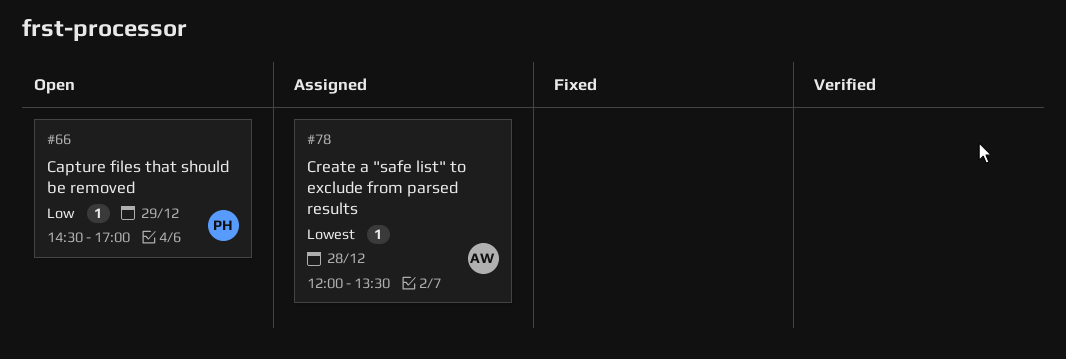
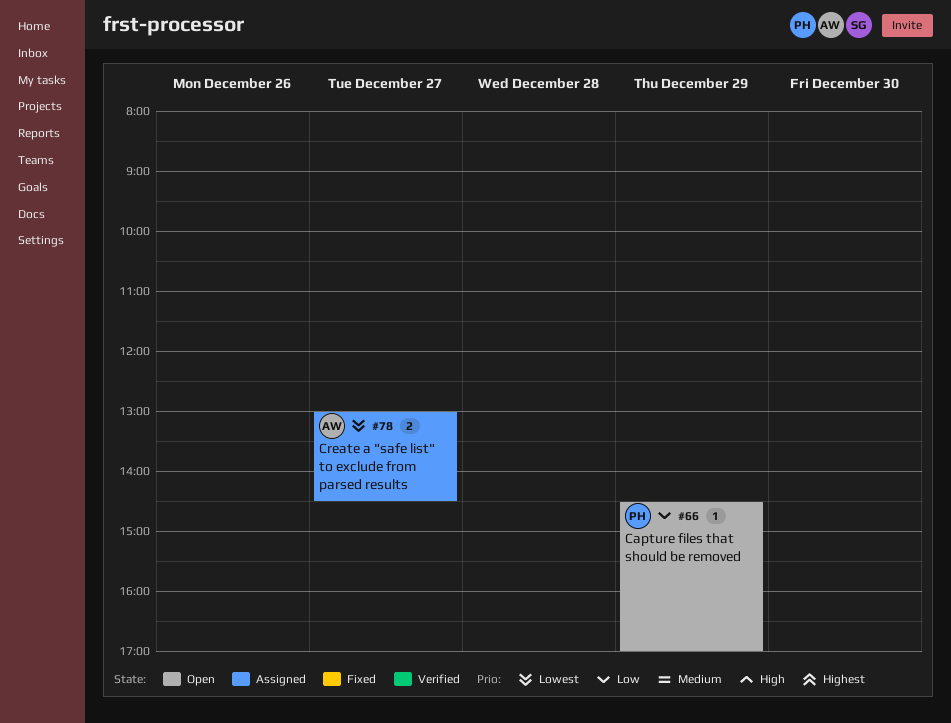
#78, estimate: 1 -> 2
#78, day: Dec 28 -> Dec 27
#78, begins: 12:00 -> 13:00
#78, ends: 13:30 -> 14:30

